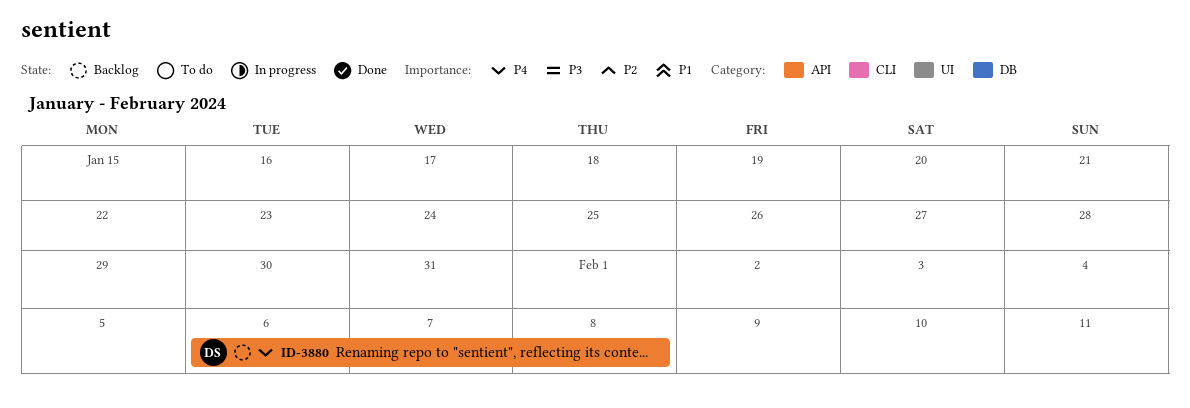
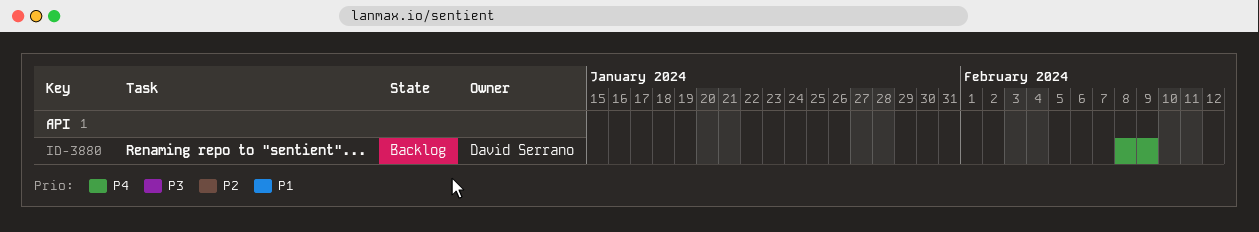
ID-3880, start: Feb 6 -> Feb 8
ID-3880, due: Feb 8 -> Feb 9

